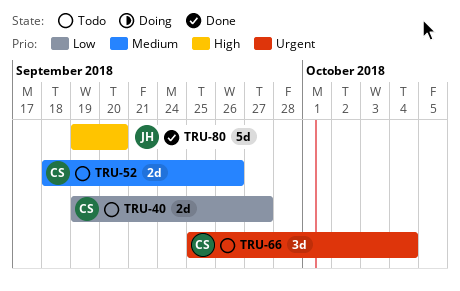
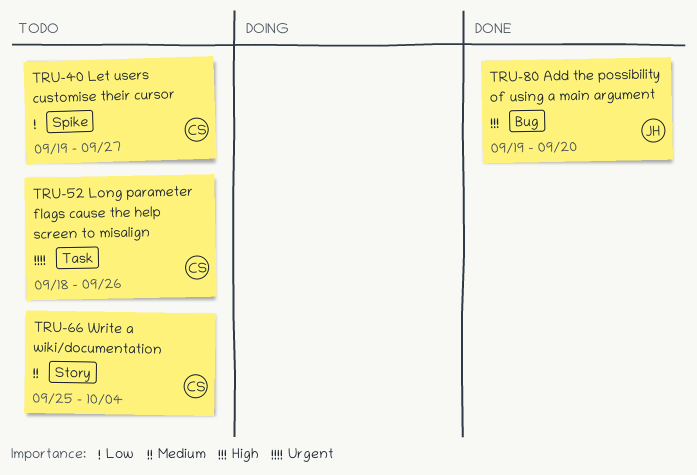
TRU-52, priority: Medium -> Urgent
TRU-66, priority: Urgent -> Medium

